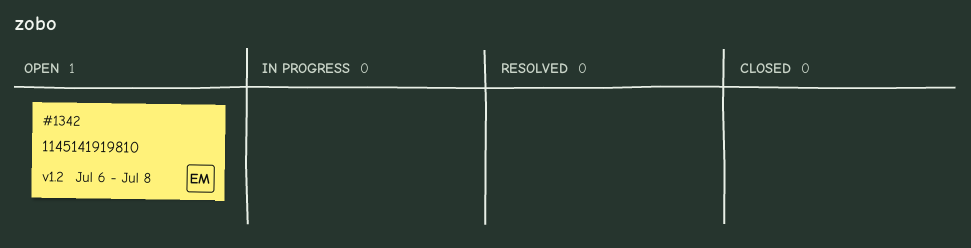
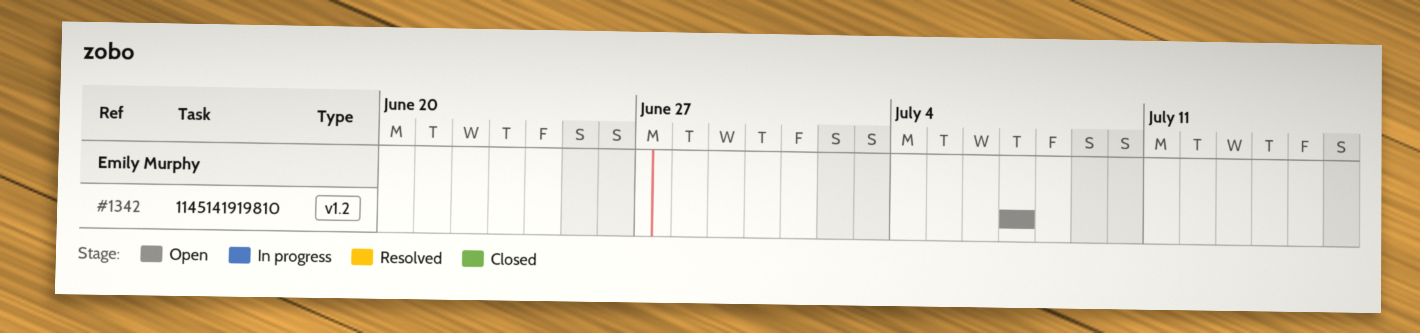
#1342, start: Jul 6 -> Jul 7
#1342, due: Jul 8 -> Jul 7

